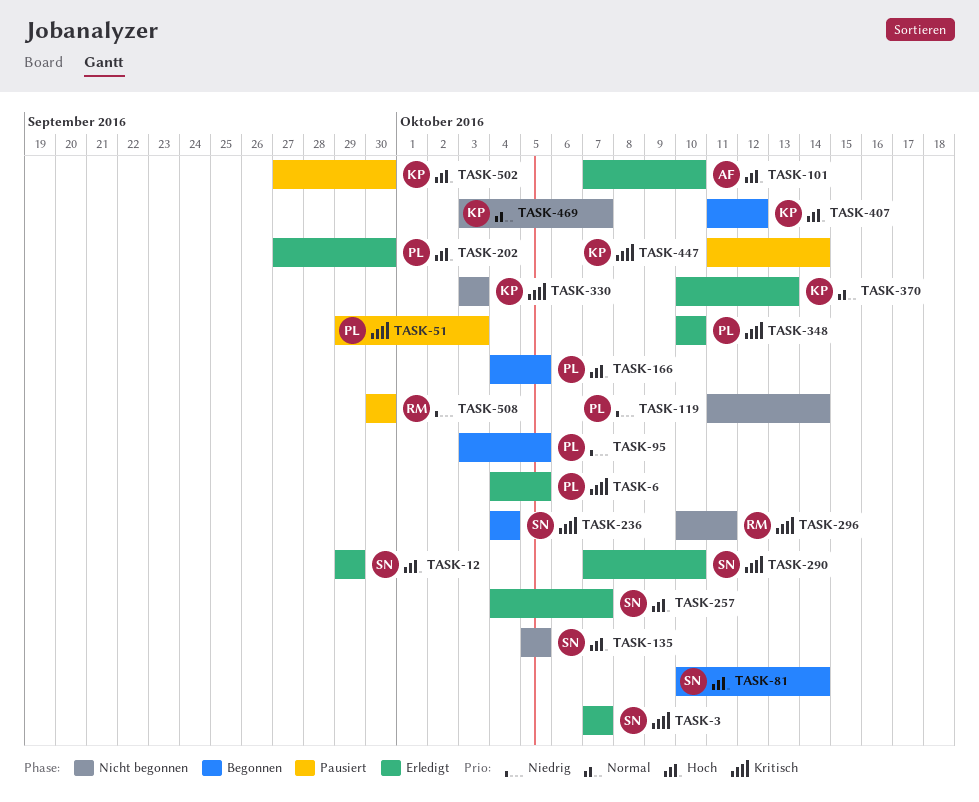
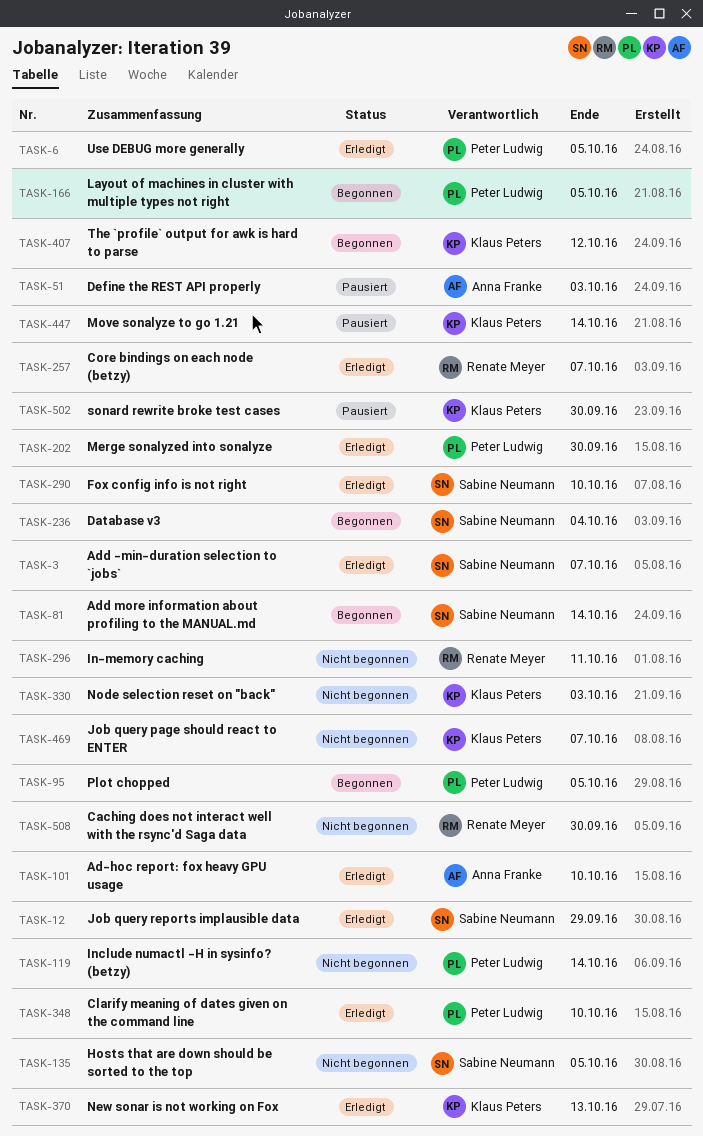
TASK-51, owner: Peter Ludwig -> Anna Franke
TASK-257, owner: Sabine Neumann -> Renate Meyer
TASK-508, status: Pausiert -> Nicht begonnen

